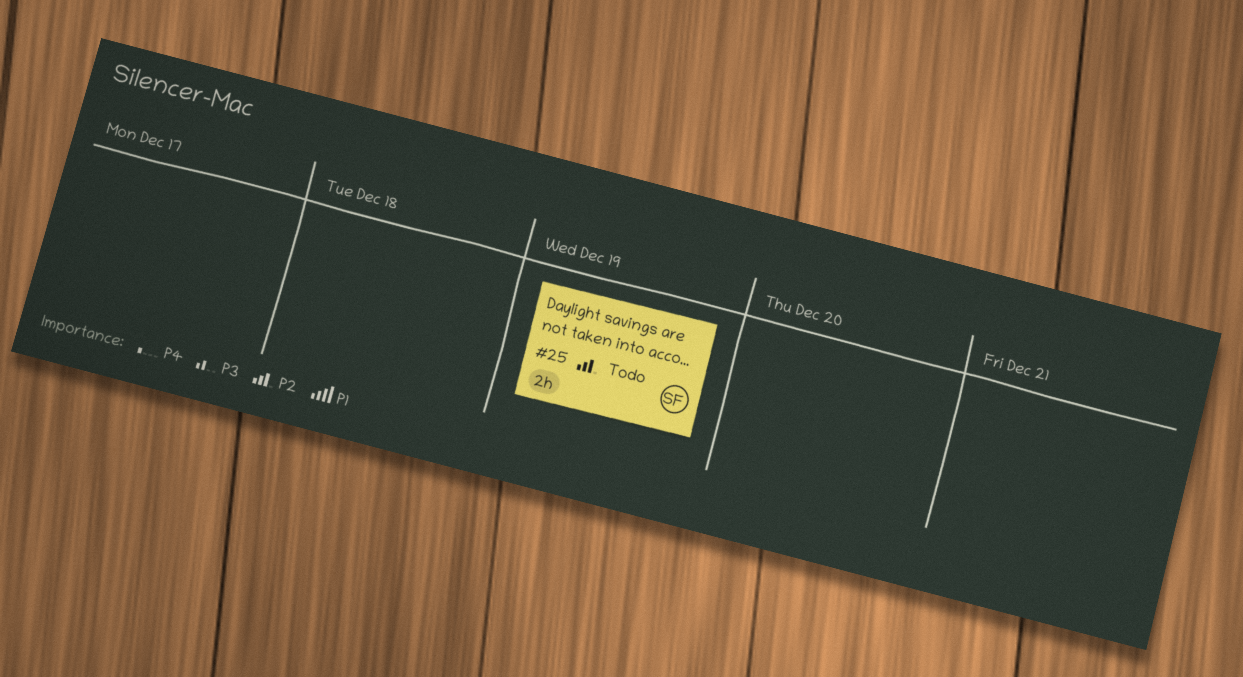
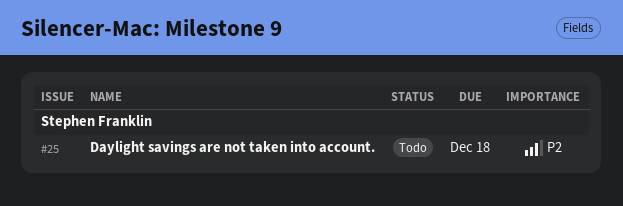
#25, due: Dec 19 -> Dec 18

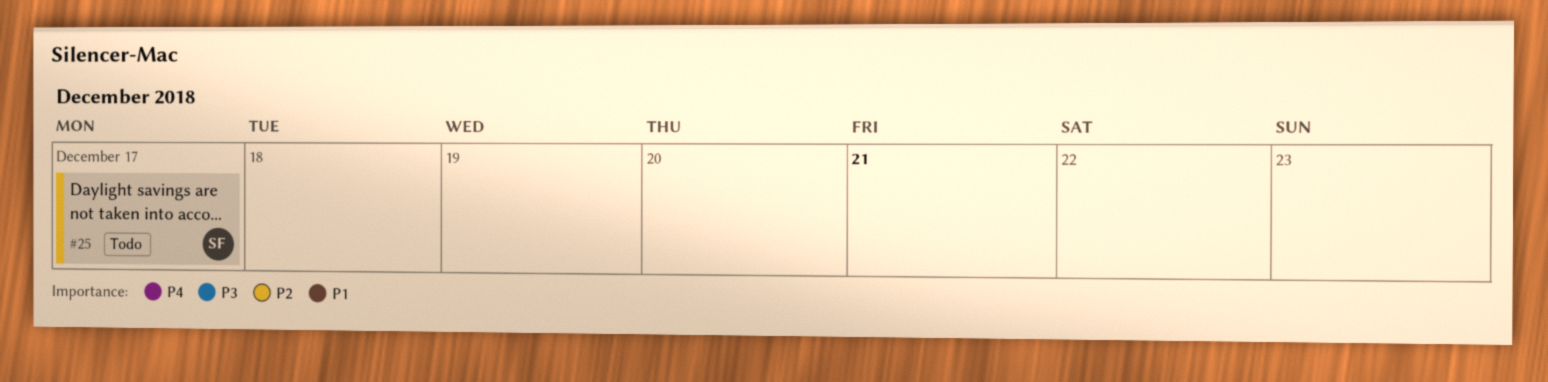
#25, due: Dec 18 -> Dec 17

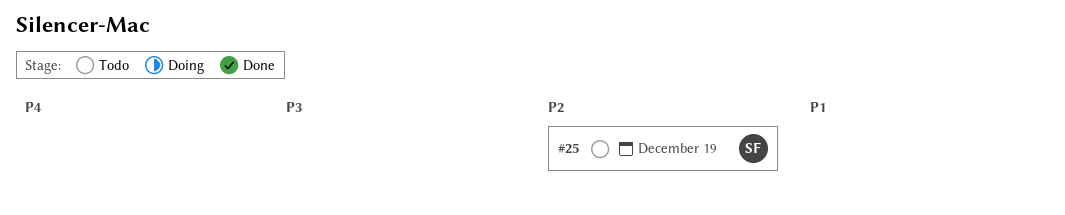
#25, due: Dec 17 -> Dec 19

